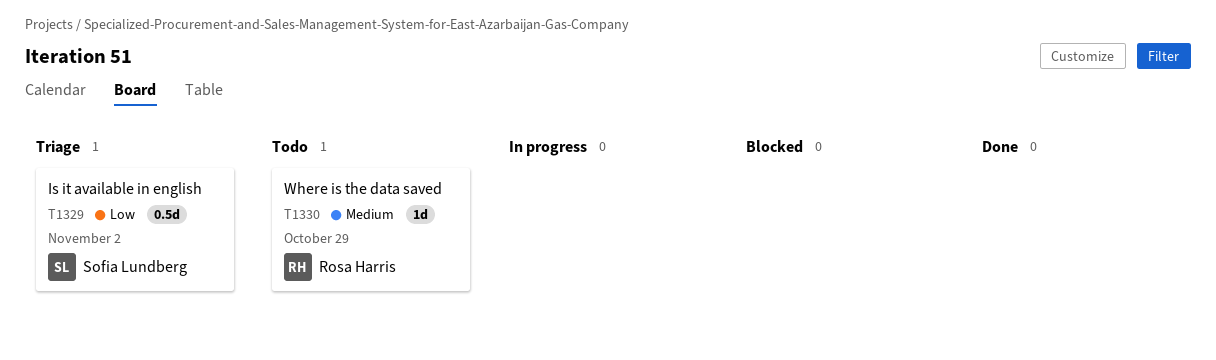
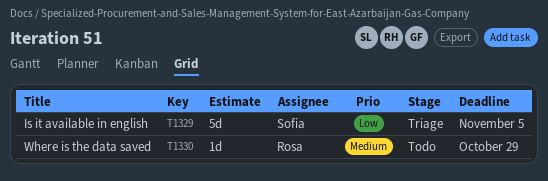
T1329, estimate: 0.5d -> 5d
T1329, due: Nov 2 -> Nov 5

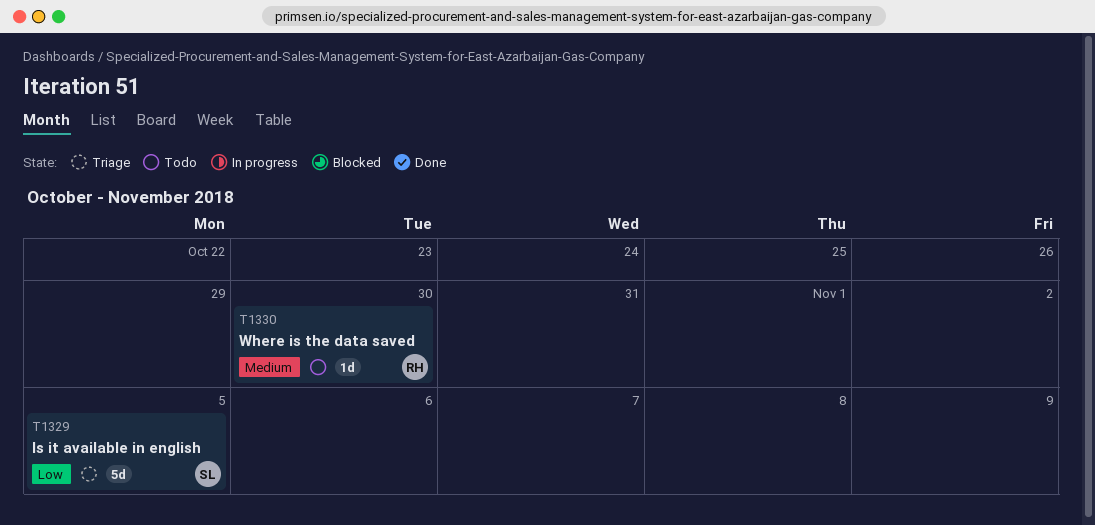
T1330, due: Oct 29 -> Oct 30

